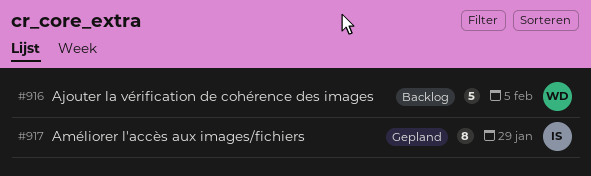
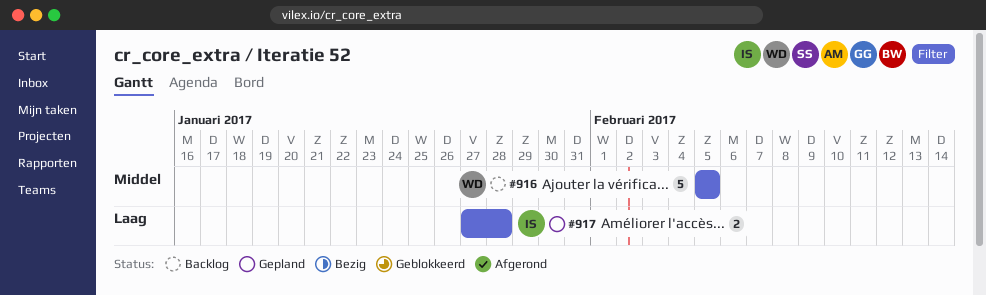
#917, estimate: 8 -> 2
#917, due: Jan 29 -> Jan 28

